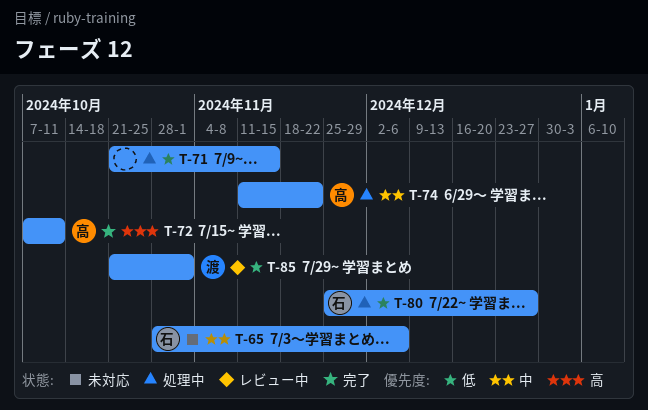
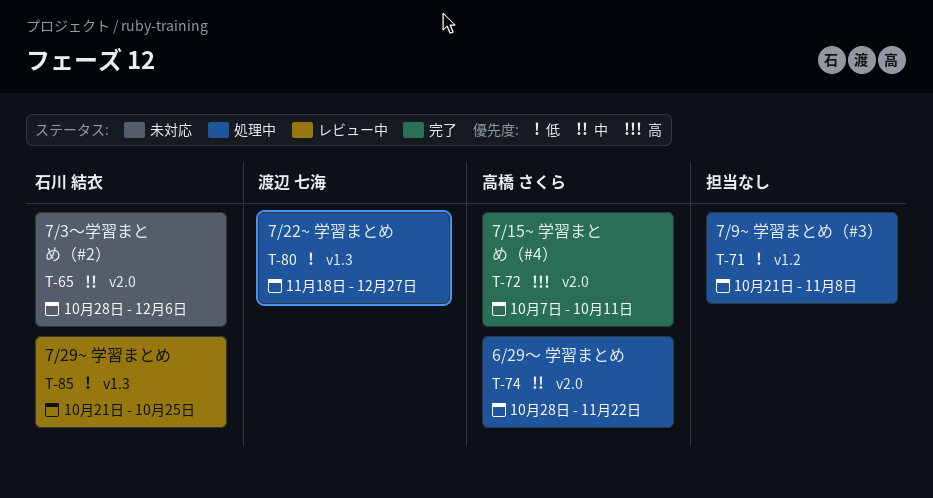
T-71, due: Nov 15 -> Nov 8
T-74, start: Nov 11 -> Oct 28
T-80, owner: 石川 結衣 -> 渡辺 七海
T-80, start: Nov 25 -> Nov 18
T-85, owner: 渡辺 七海 -> 石川 結衣
T-85, due: Nov 1 -> Oct 25

